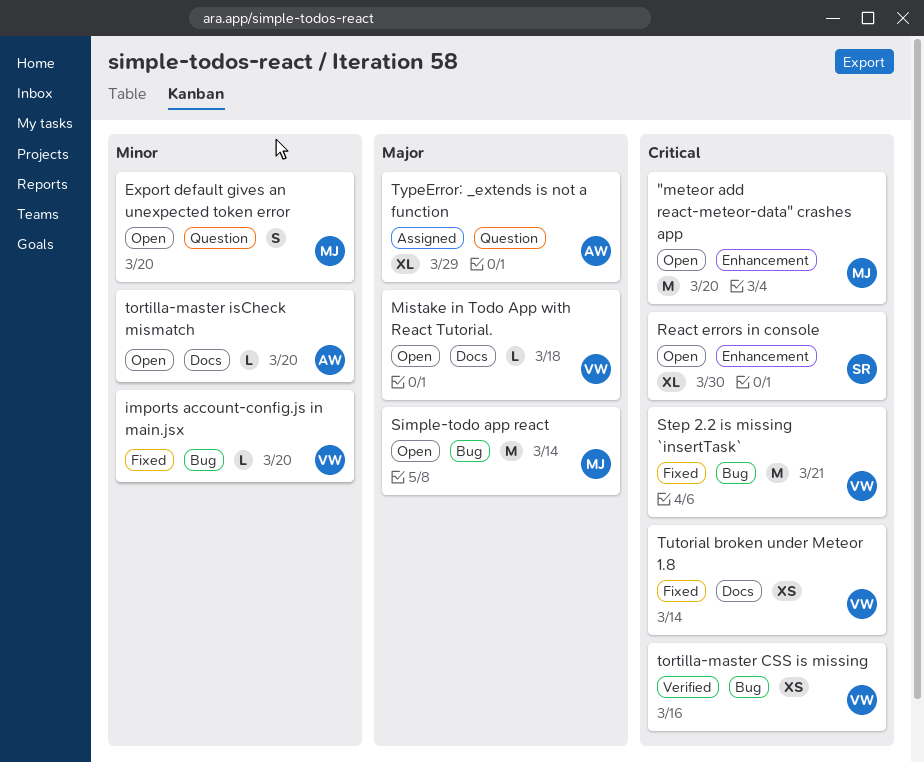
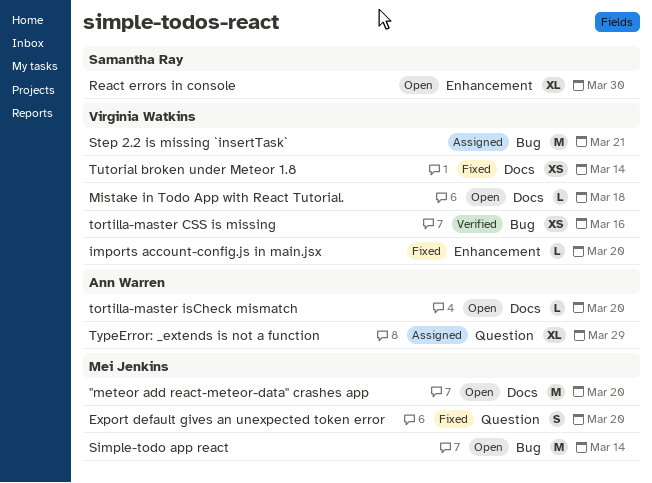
"meteor add react-meteor-data" crashes app, label: Enhancement -> Docs
Export default gives an unexpected token error, status: Open -> Fixed
imports account-config.js in main.jsx, label: Bug -> Enhancement
Step 2.2 is missing `insertTask`, status: Fixed -> Assigned

